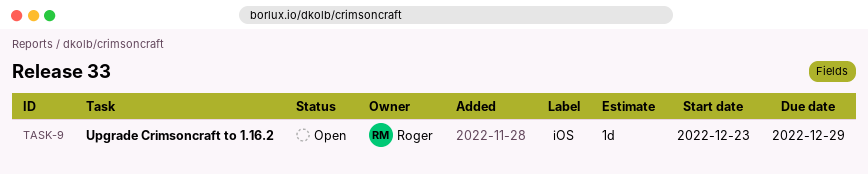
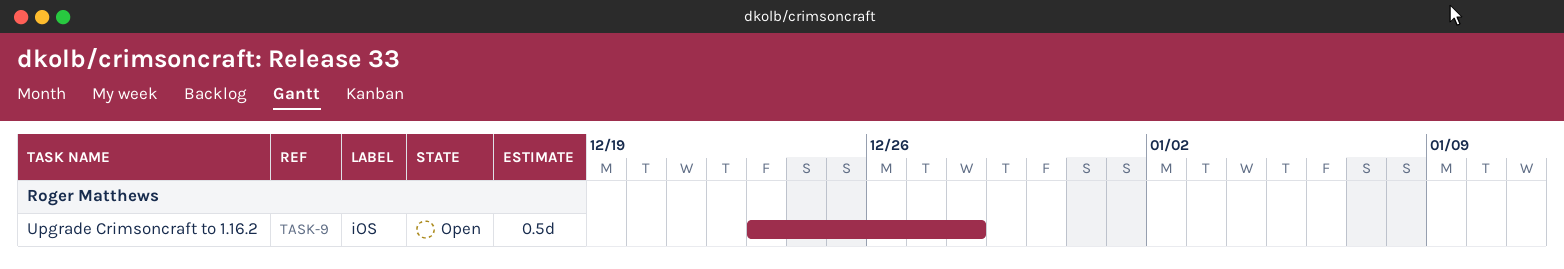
TASK-9, estimate: 1d -> 0.5d
TASK-9, due: Dec 29 -> Dec 28

